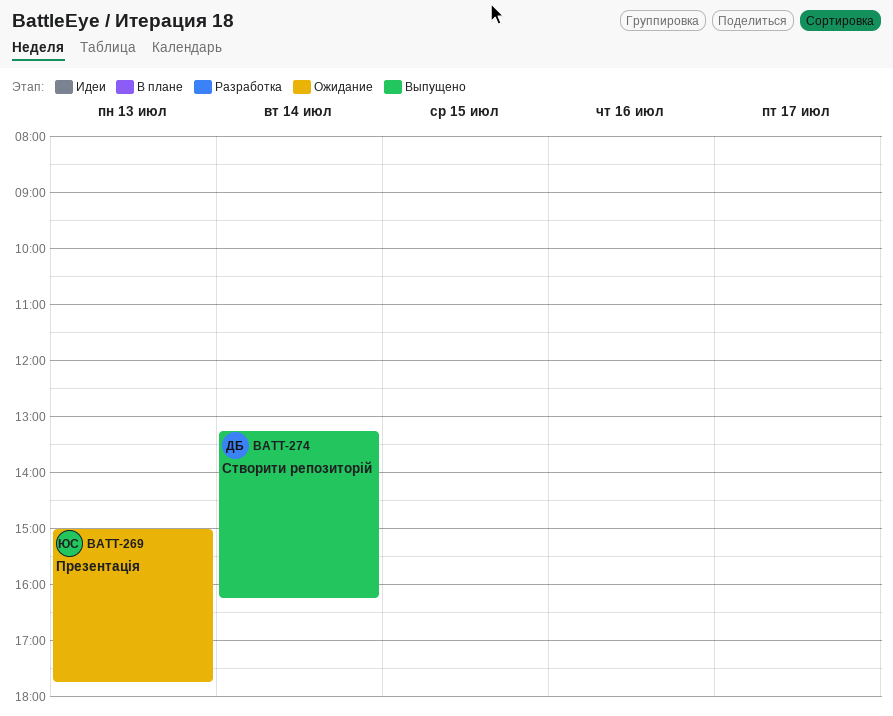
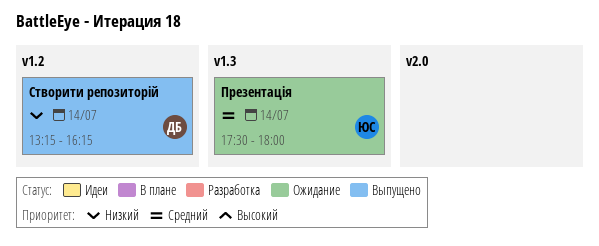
Презентація, day: Jul 13 -> Jul 14
Презентація, begins: 15:00 -> 17:30
Презентація, ends: 17:45 -> 18:00

